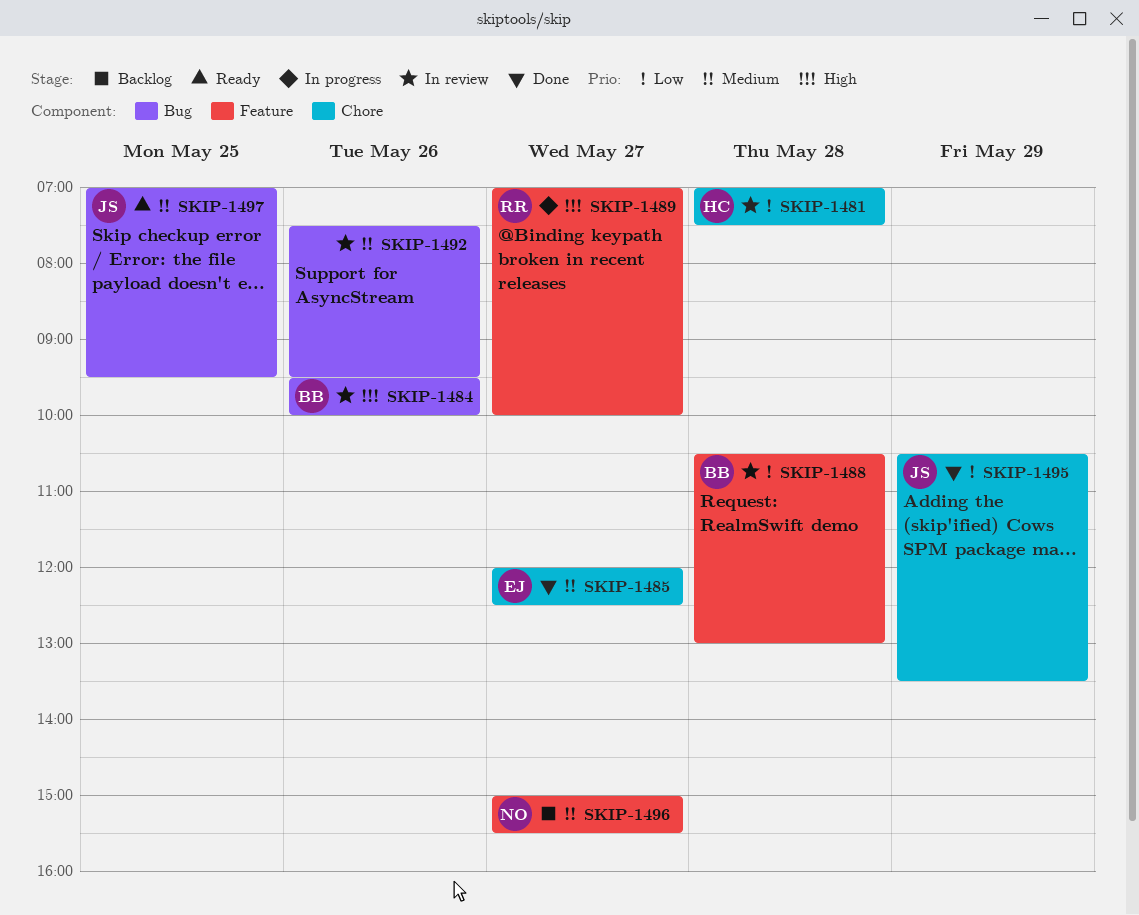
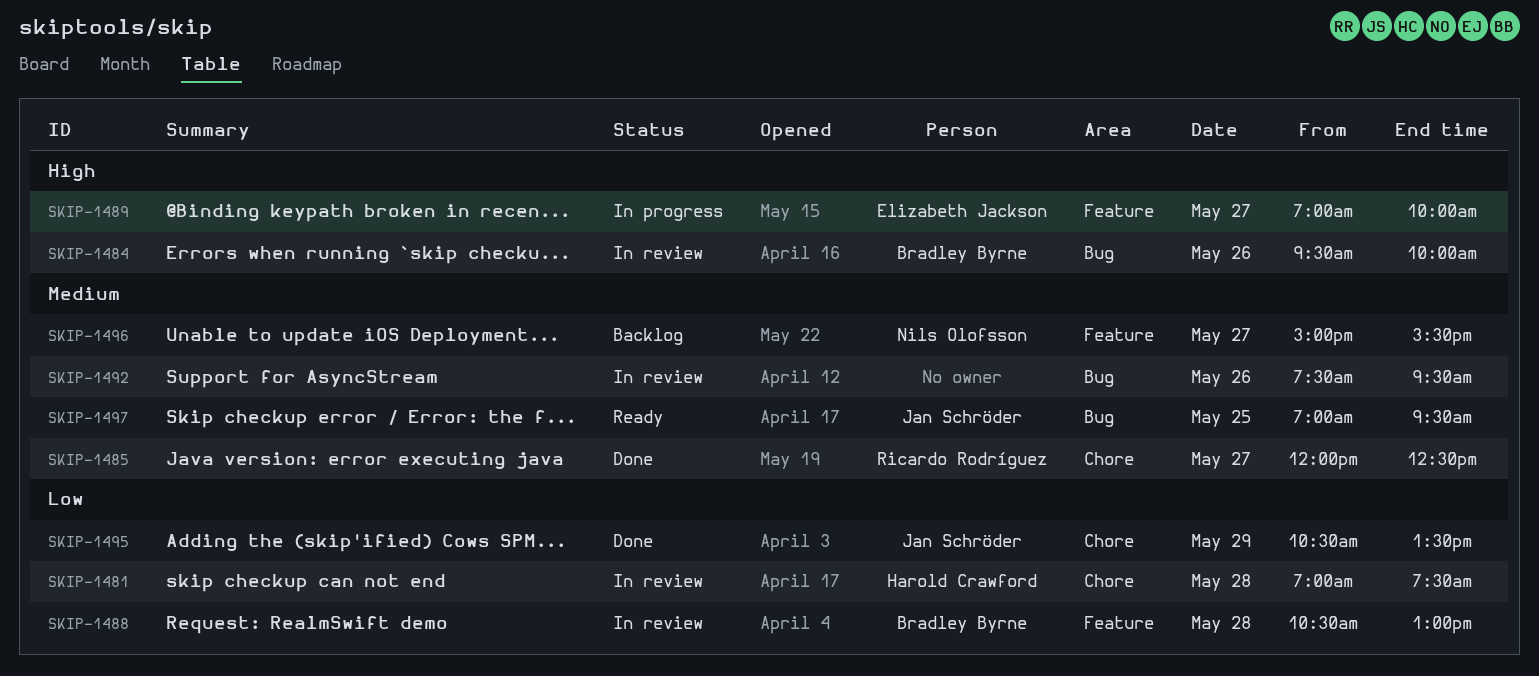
SKIP-1485, owner: Elizabeth Jackson -> Ricardo Rodríguez
SKIP-1489, owner: Ricardo Rodríguez -> Elizabeth Jackson

